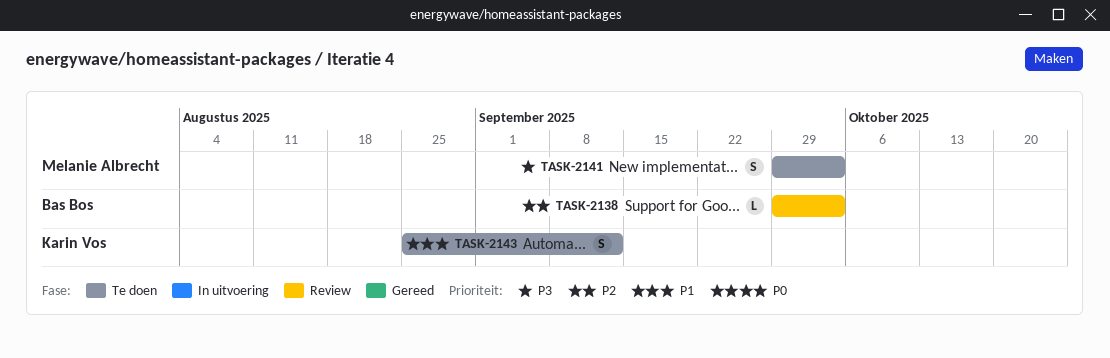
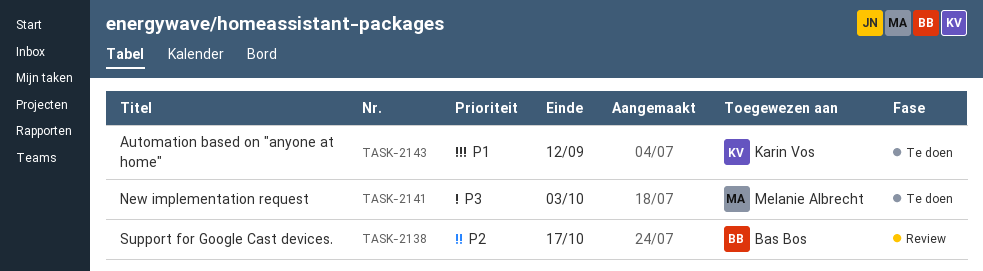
TASK-2138, due: Oct 3 -> Oct 17

